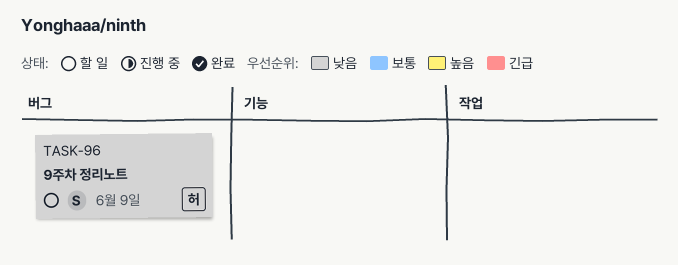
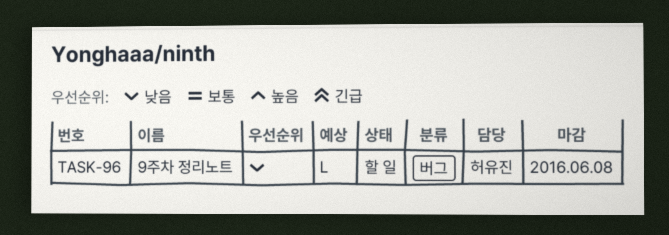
TASK-96, estimate: S -> L
TASK-96, due: Jun 9 -> Jun 8

